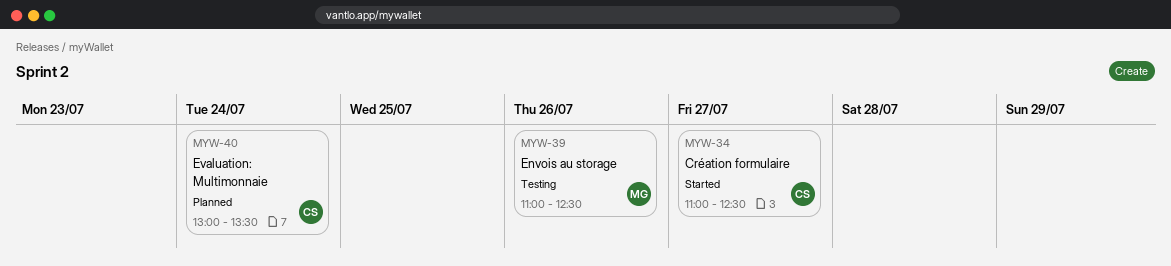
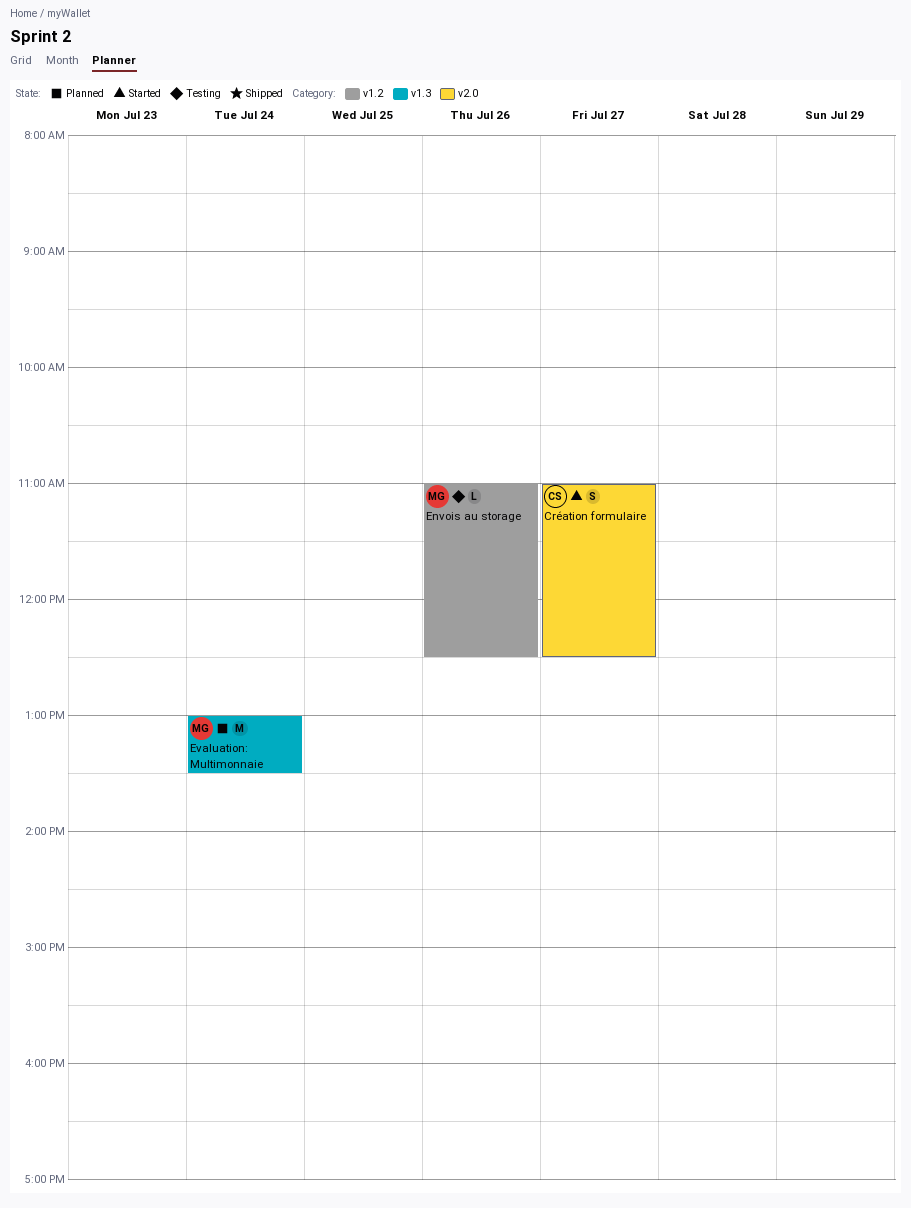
Evaluation: Multimonnaie, owner: CS -> MG

